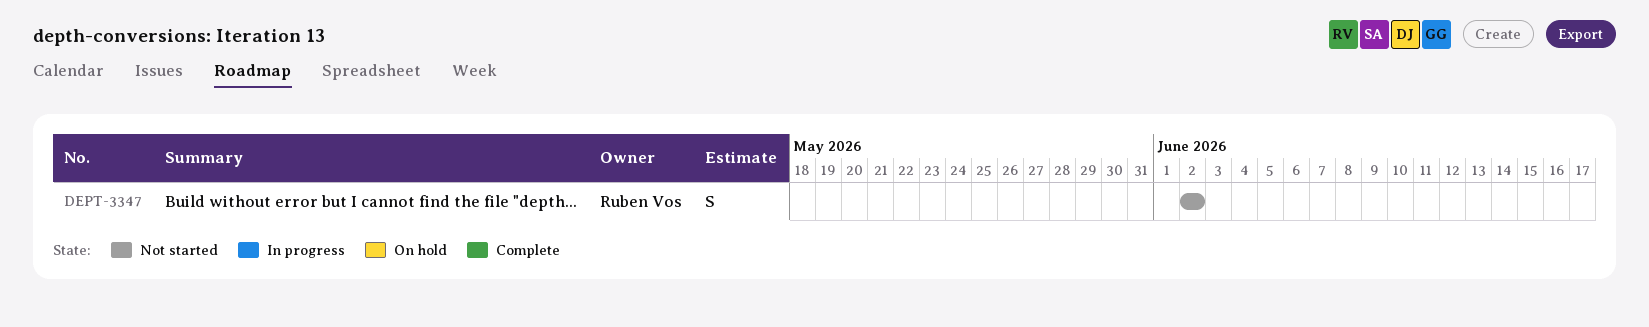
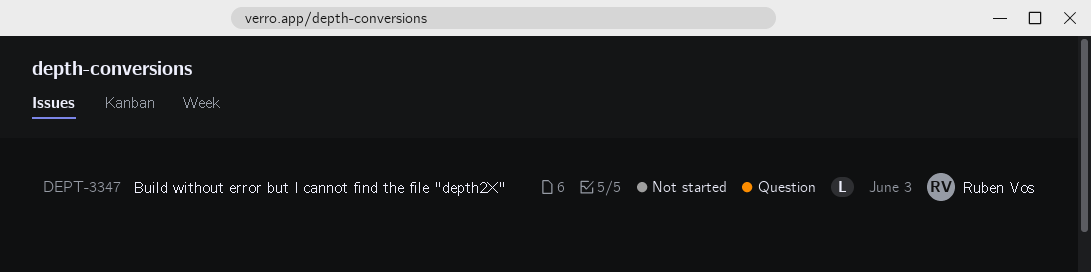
DEPT-3347, estimate: S -> L
DEPT-3347, due: Jun 2 -> Jun 3

